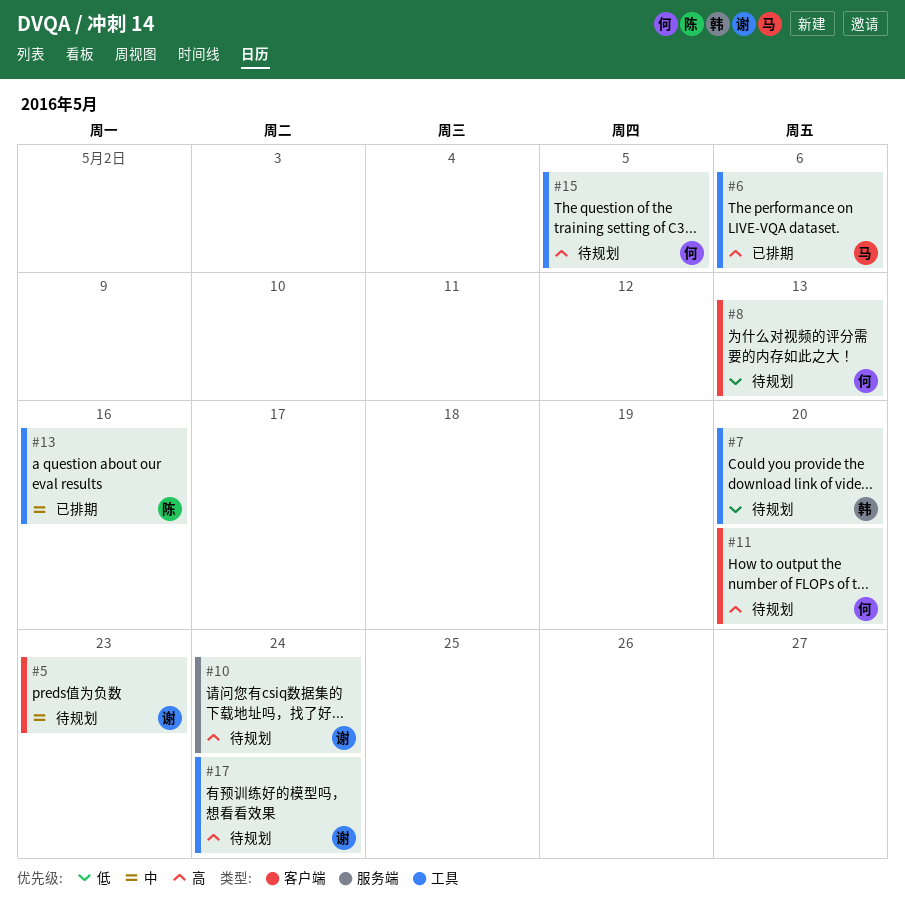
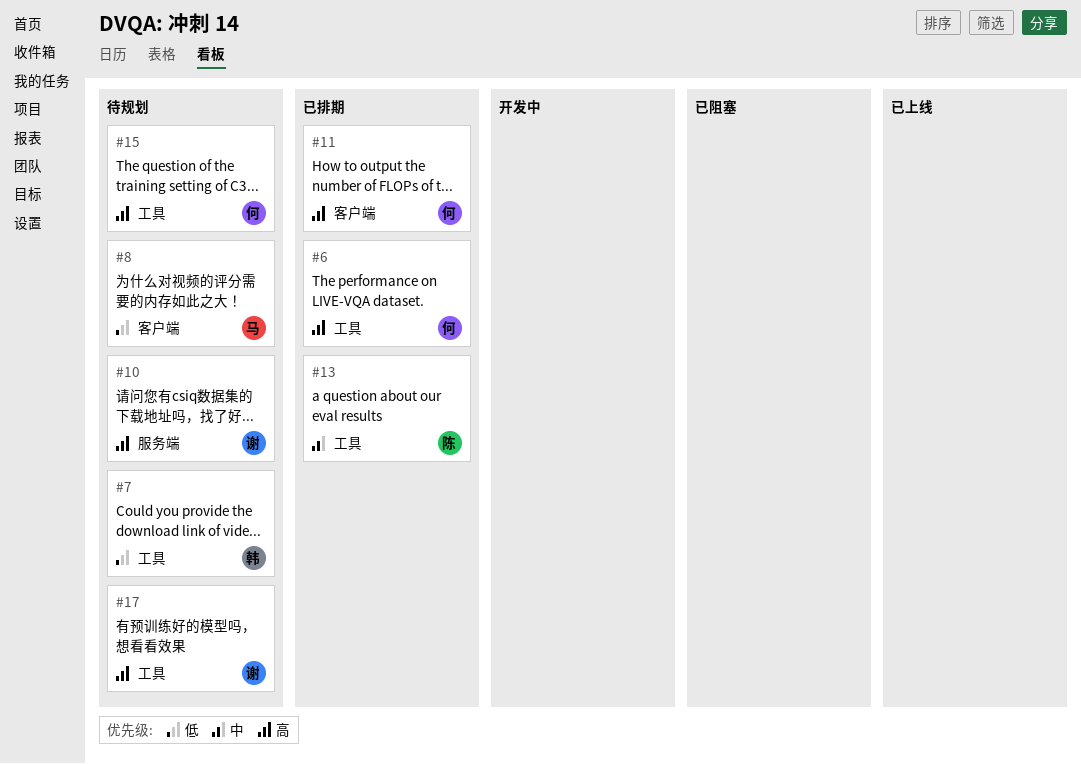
#5: present -> none
#6, owner: 马 -> 何
#8, owner: 何 -> 马
#11, status: 待规划 -> 已排期

